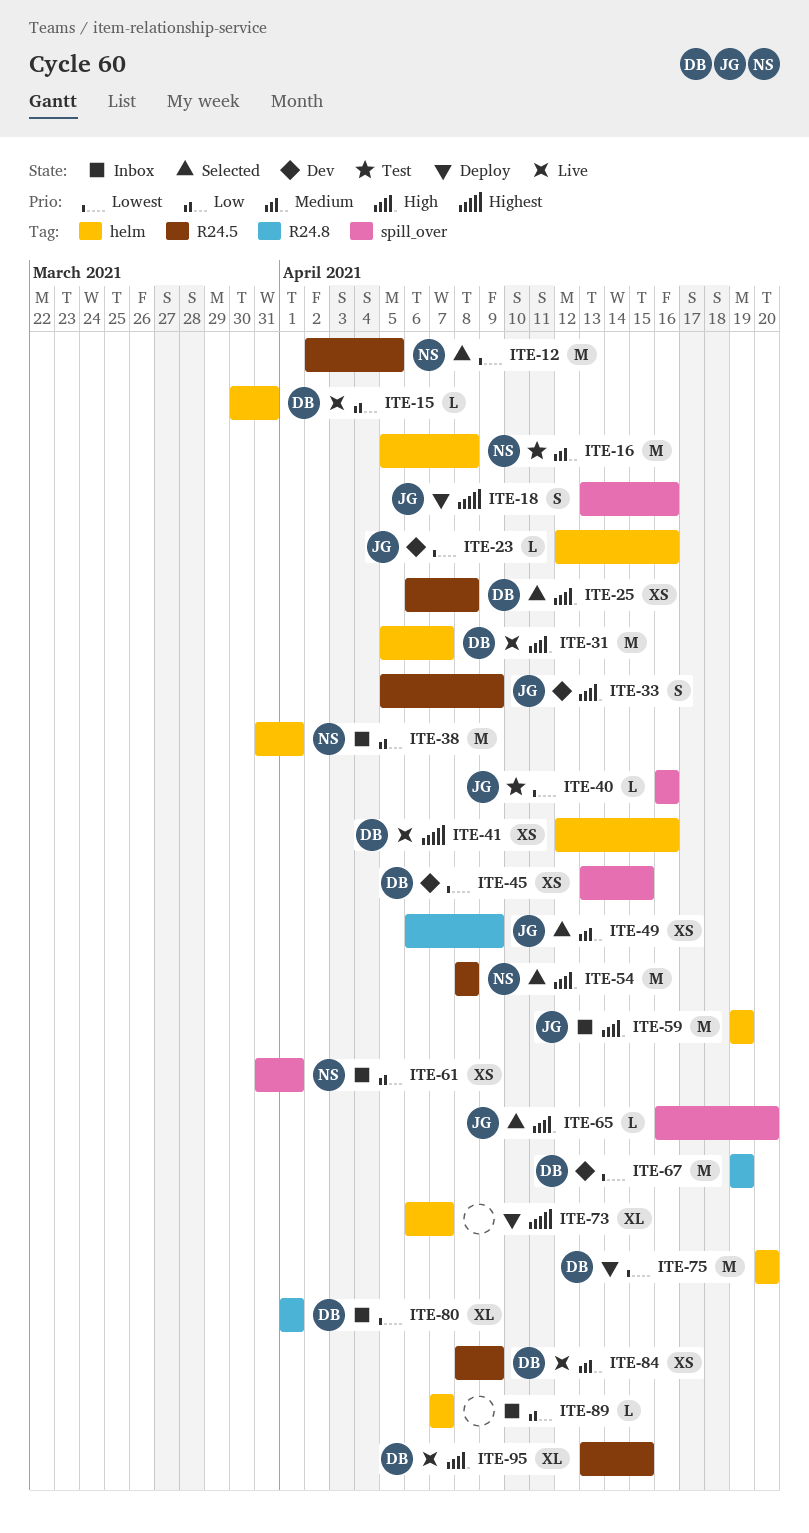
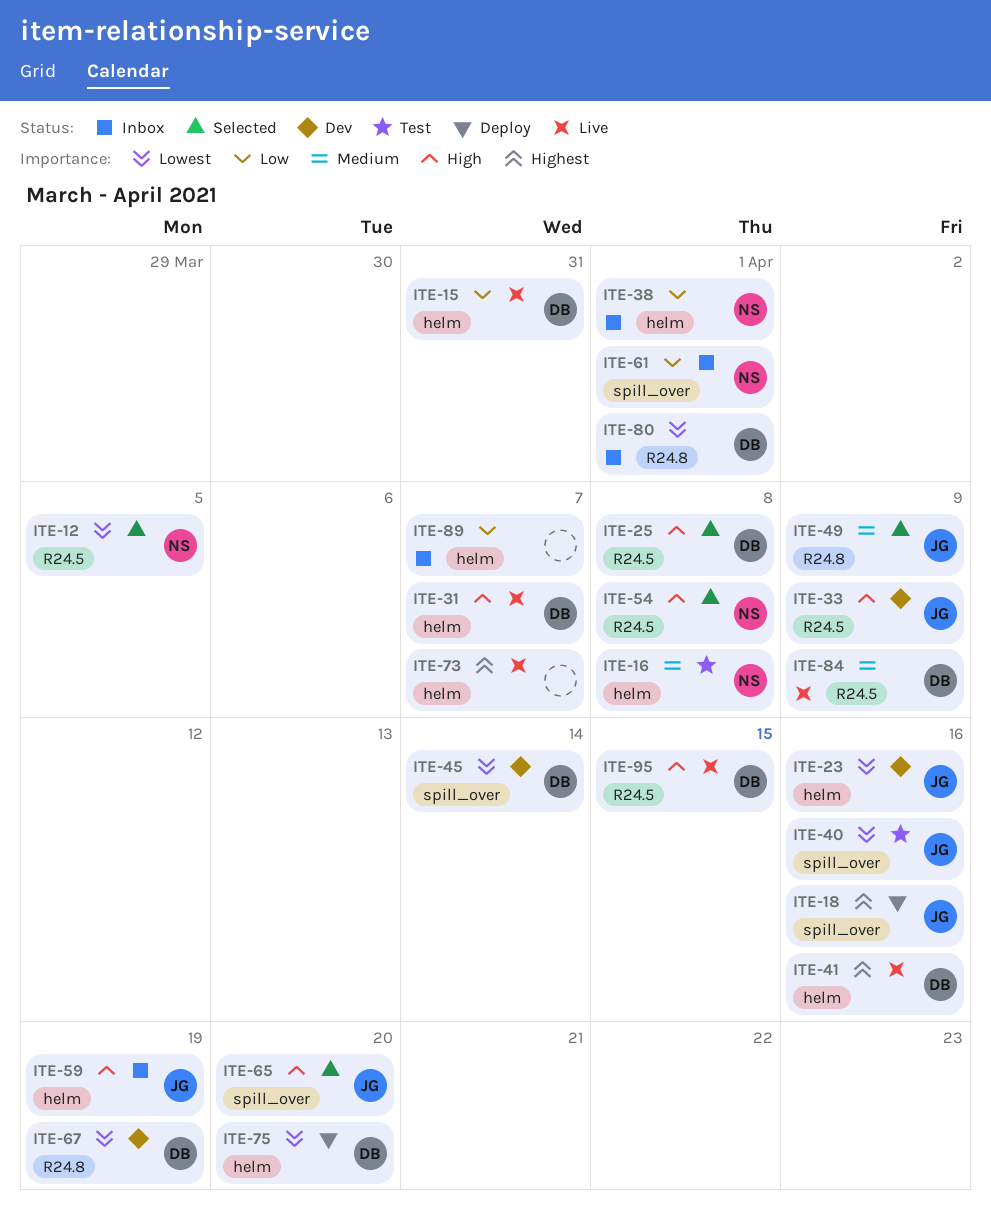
ITE-45, due: Apr 15 -> Apr 14
ITE-73, status: Deploy -> Live

